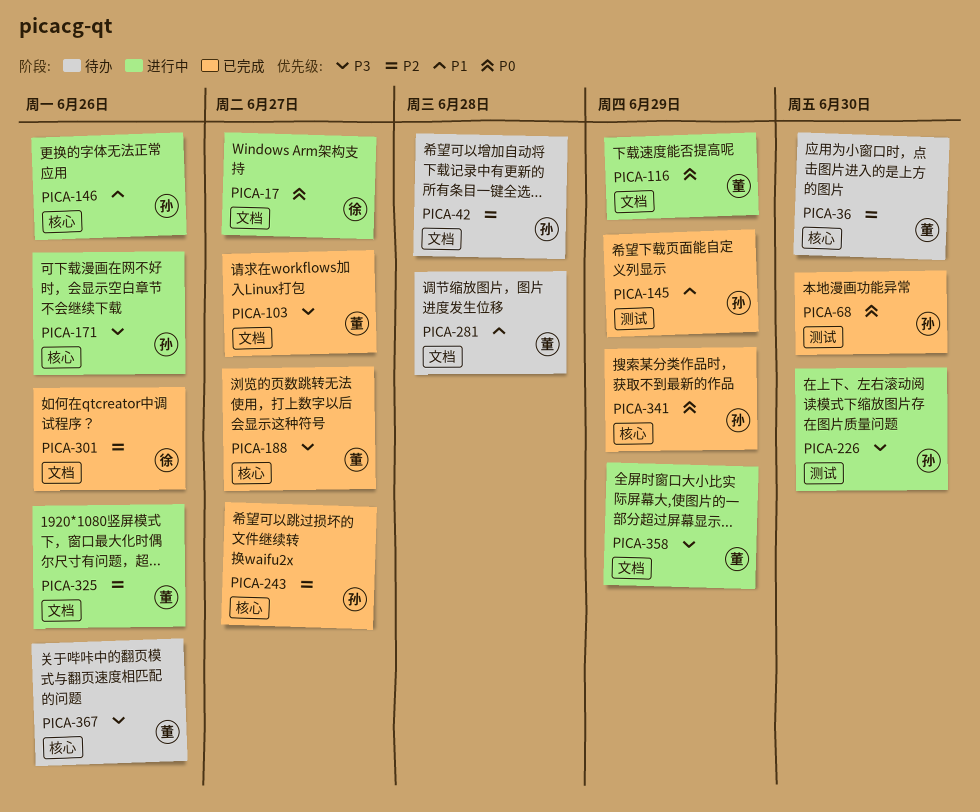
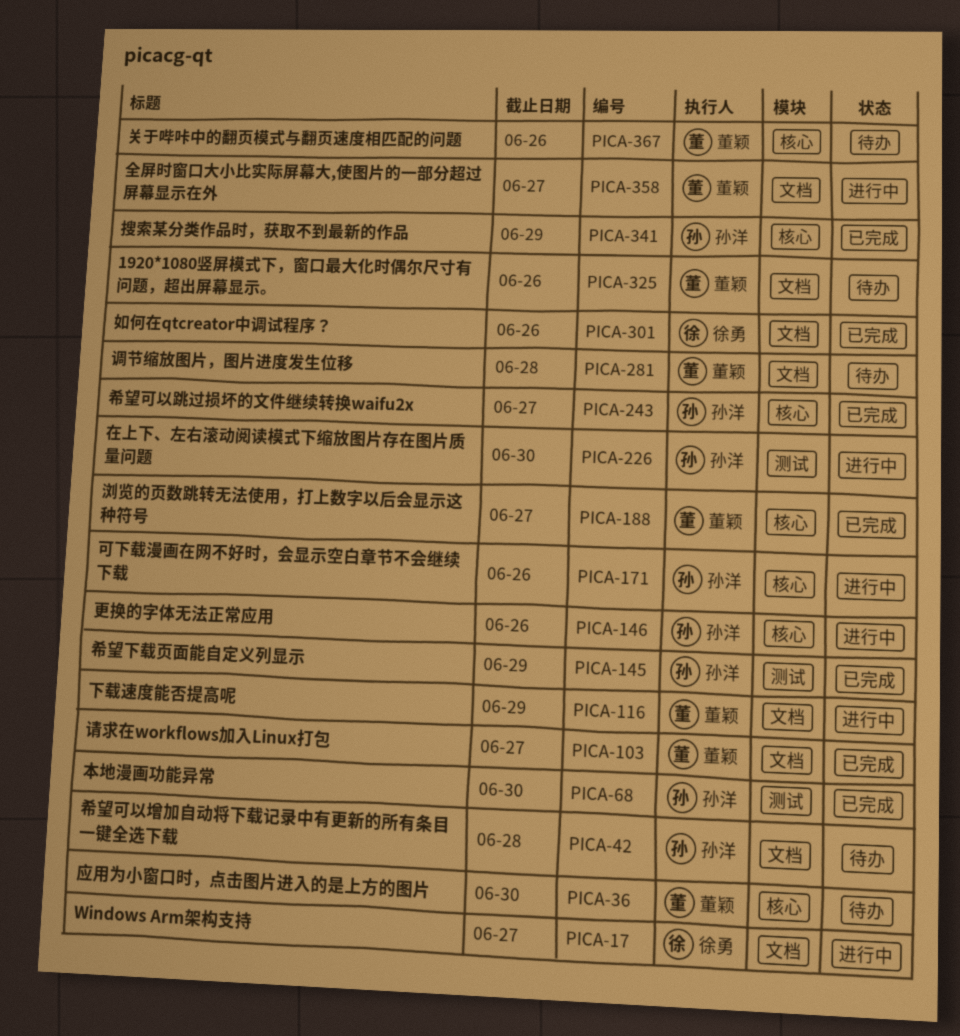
PICA-325, status: 进行中 -> 待办
PICA-358, due: Jun 29 -> Jun 27

